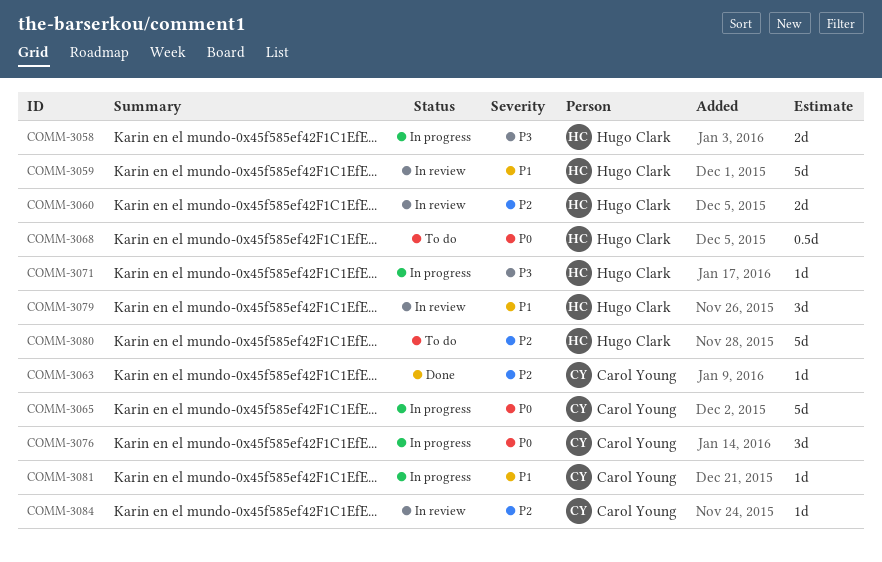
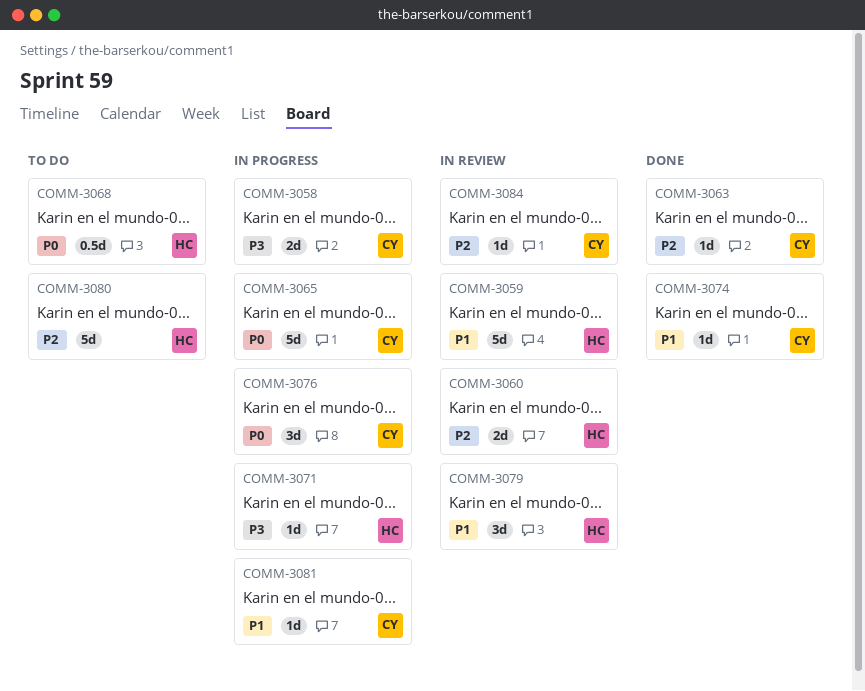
COMM-3058, owner: Hugo Clark -> Carol Young
COMM-3074: none -> present

